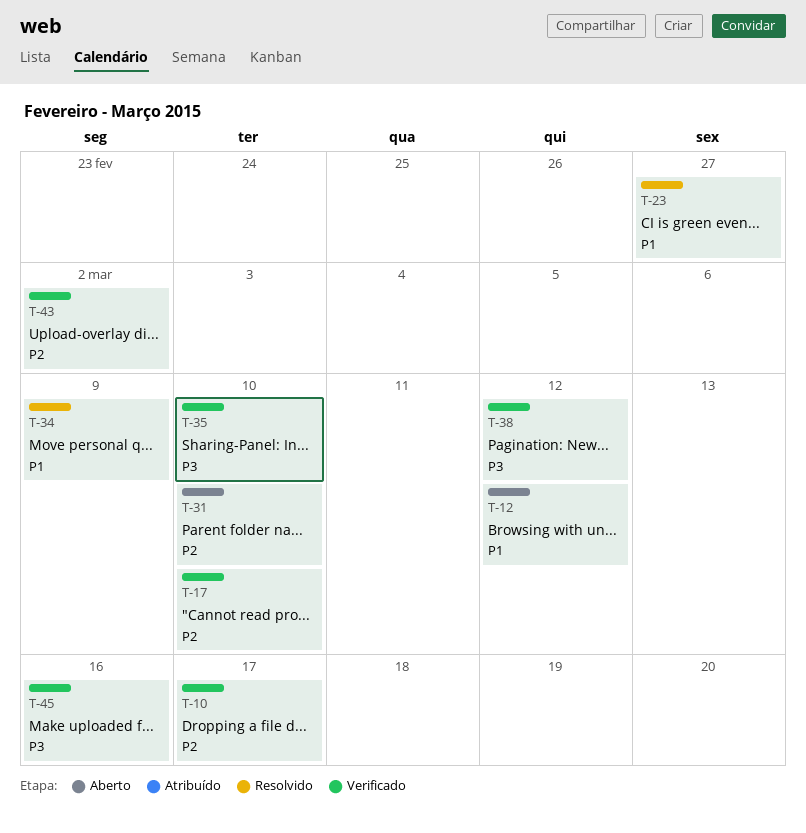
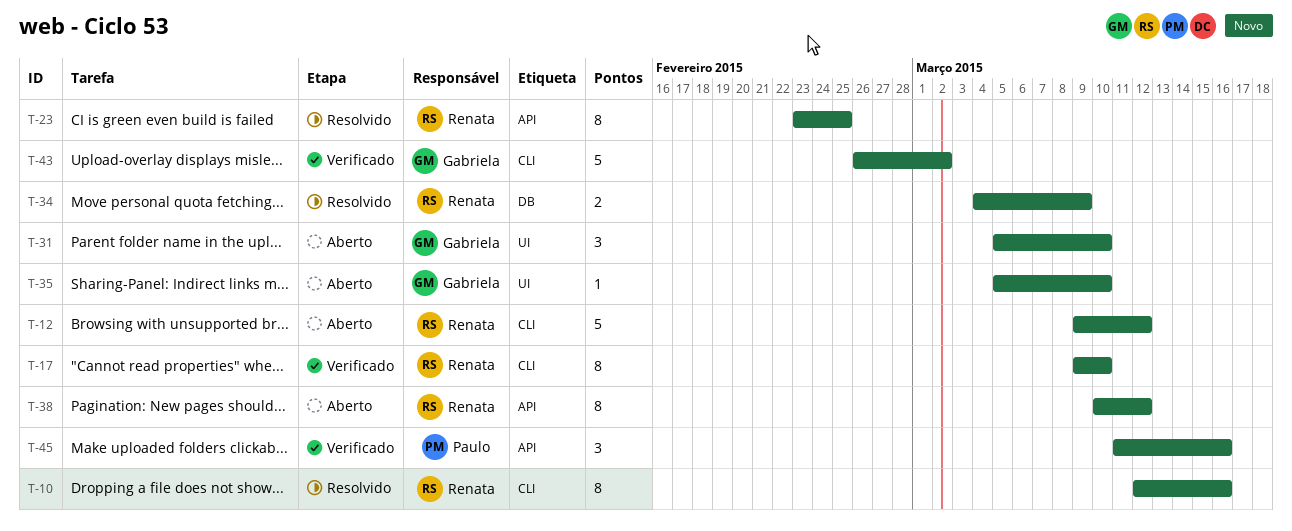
T-10, status: Verificado -> Resolvido
T-10, due: Mar 17 -> Mar 16
T-23, due: Feb 27 -> Feb 25
T-35, status: Verificado -> Aberto
T-38, status: Verificado -> Aberto

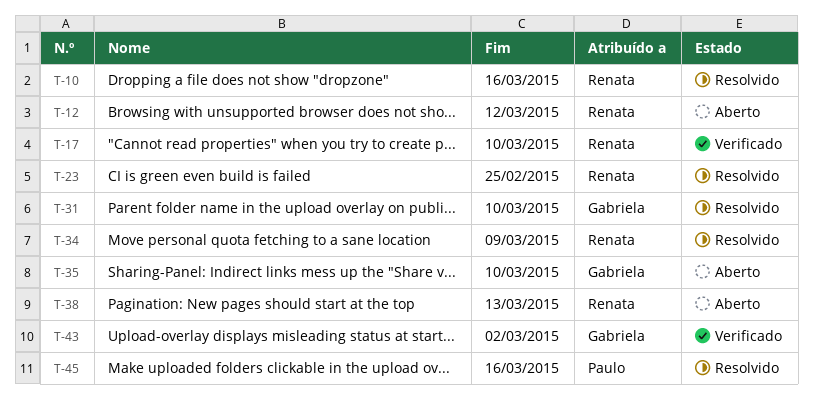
T-31, status: Aberto -> Resolvido
T-38, due: Mar 12 -> Mar 13
T-45, status: Verificado -> Resolvido

